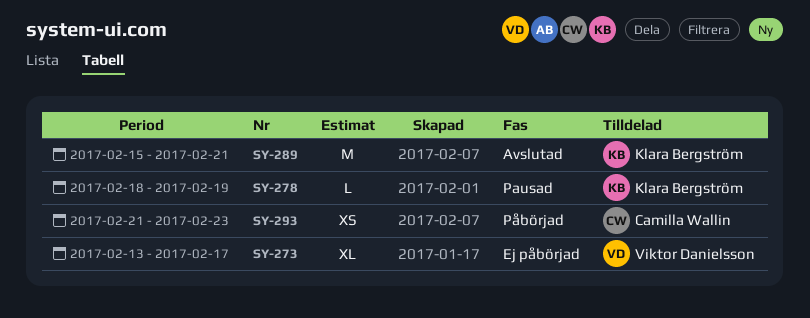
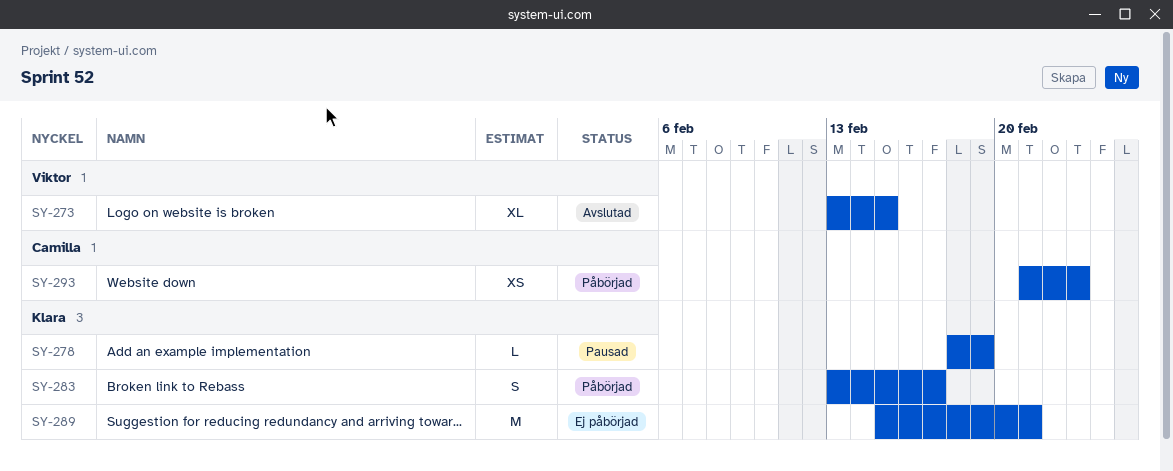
SY-273, status: Ej påbörjad -> Avslutad
SY-273, due: Feb 17 -> Feb 15
SY-283: none -> present
SY-289, status: Avslutad -> Ej påbörjad

